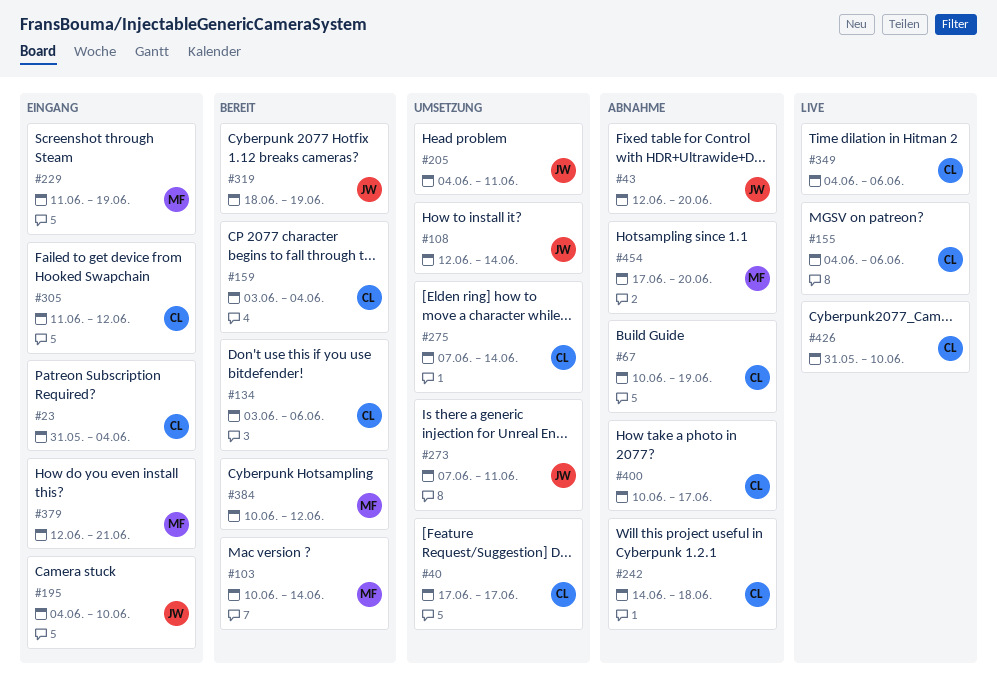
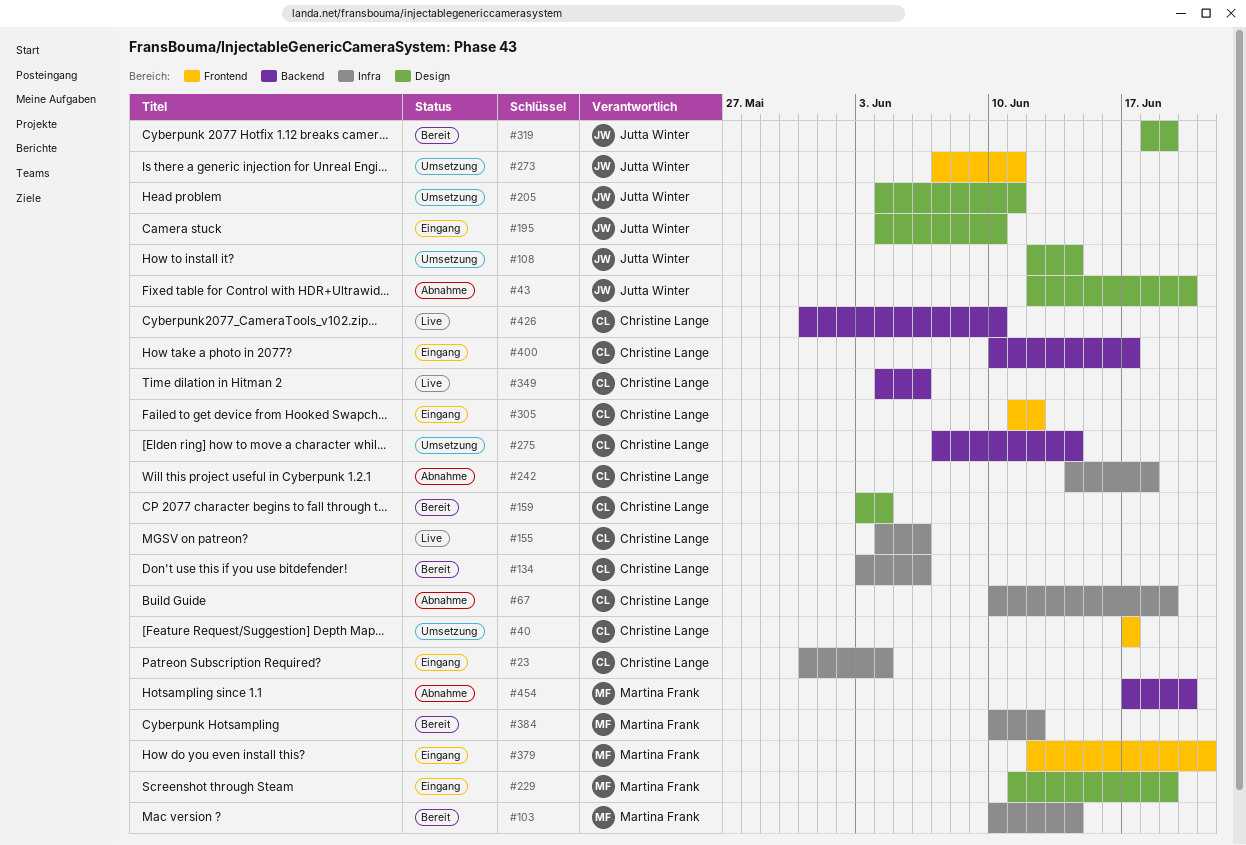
#400, status: Abnahme -> Eingang

